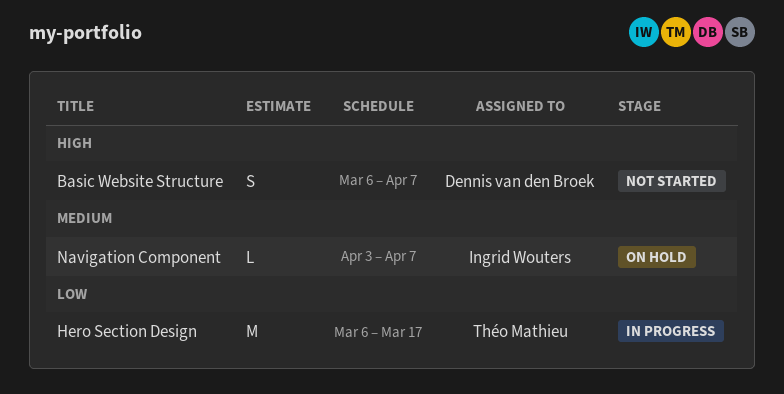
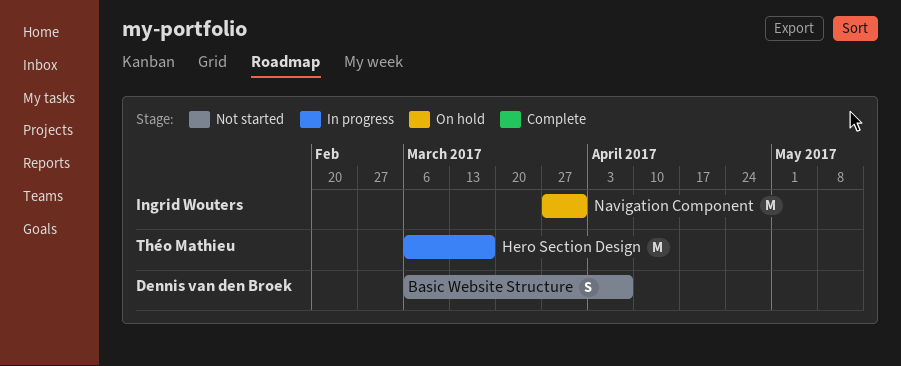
Navigation Component, estimate: L -> M
Navigation Component, start: Apr 3 -> Mar 27
Navigation Component, due: Apr 7 -> Mar 31

